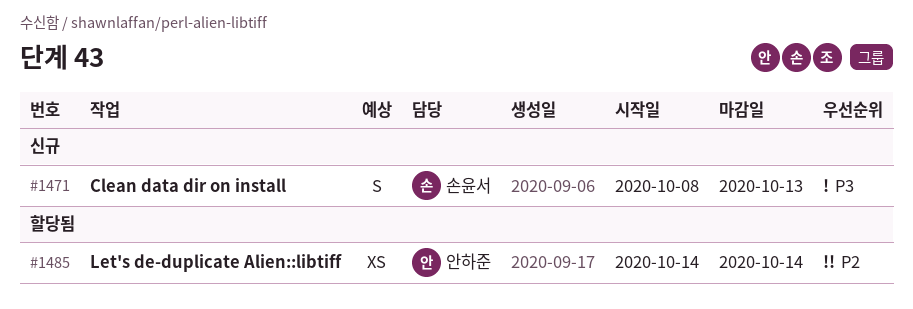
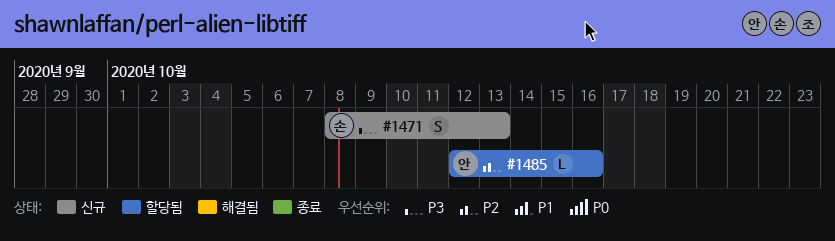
#1485, estimate: XS -> L
#1485, start: Oct 14 -> Oct 12
#1485, due: Oct 14 -> Oct 16

